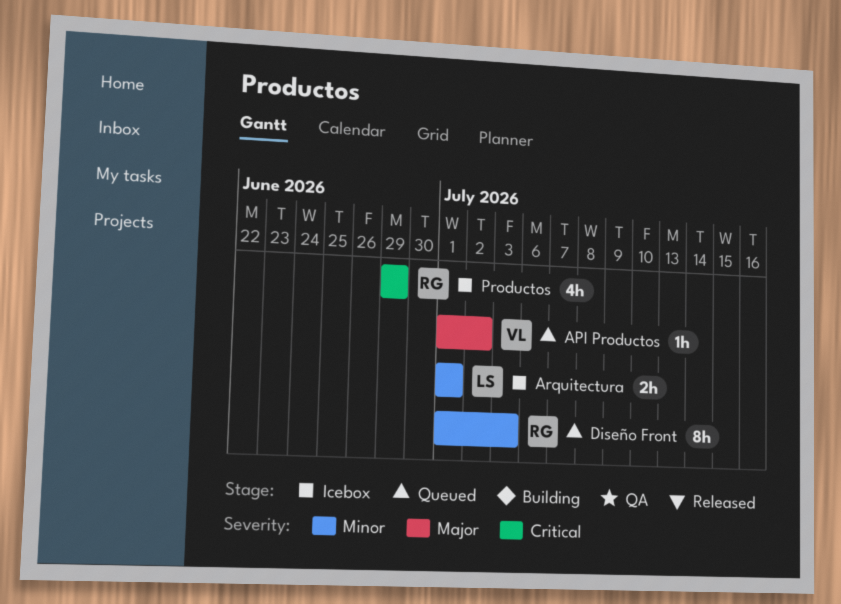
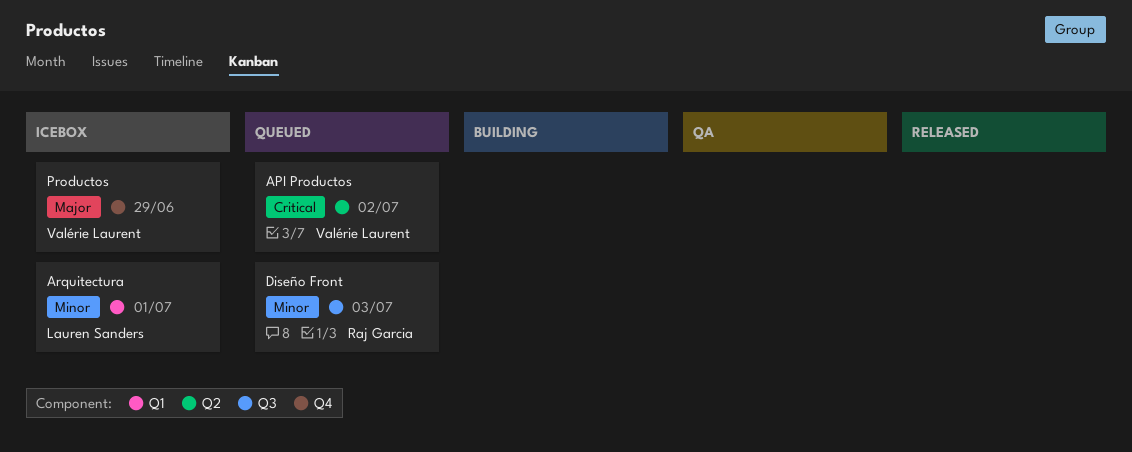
API Productos, priority: Major -> Critical
Productos, owner: Raj Garcia -> Valérie Laurent
Productos, priority: Critical -> Major

